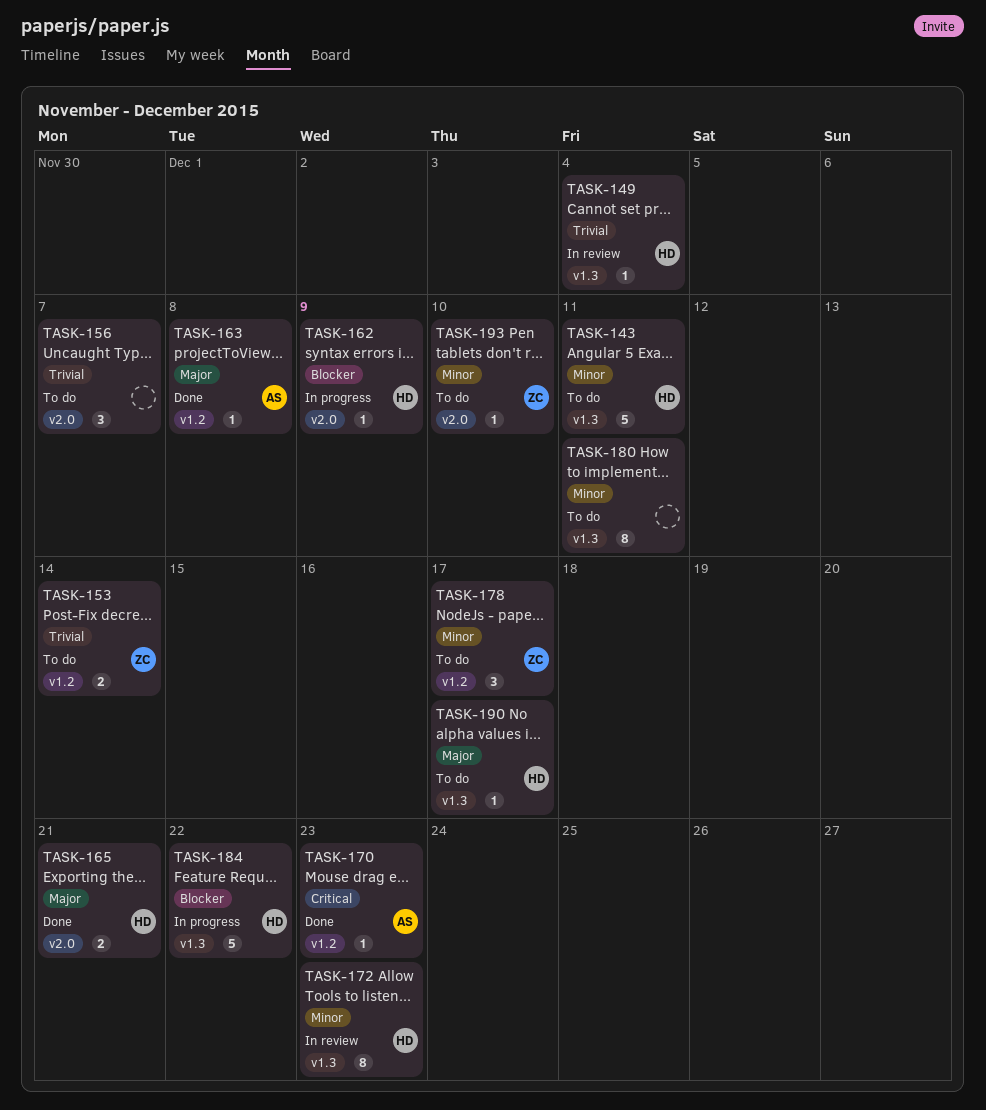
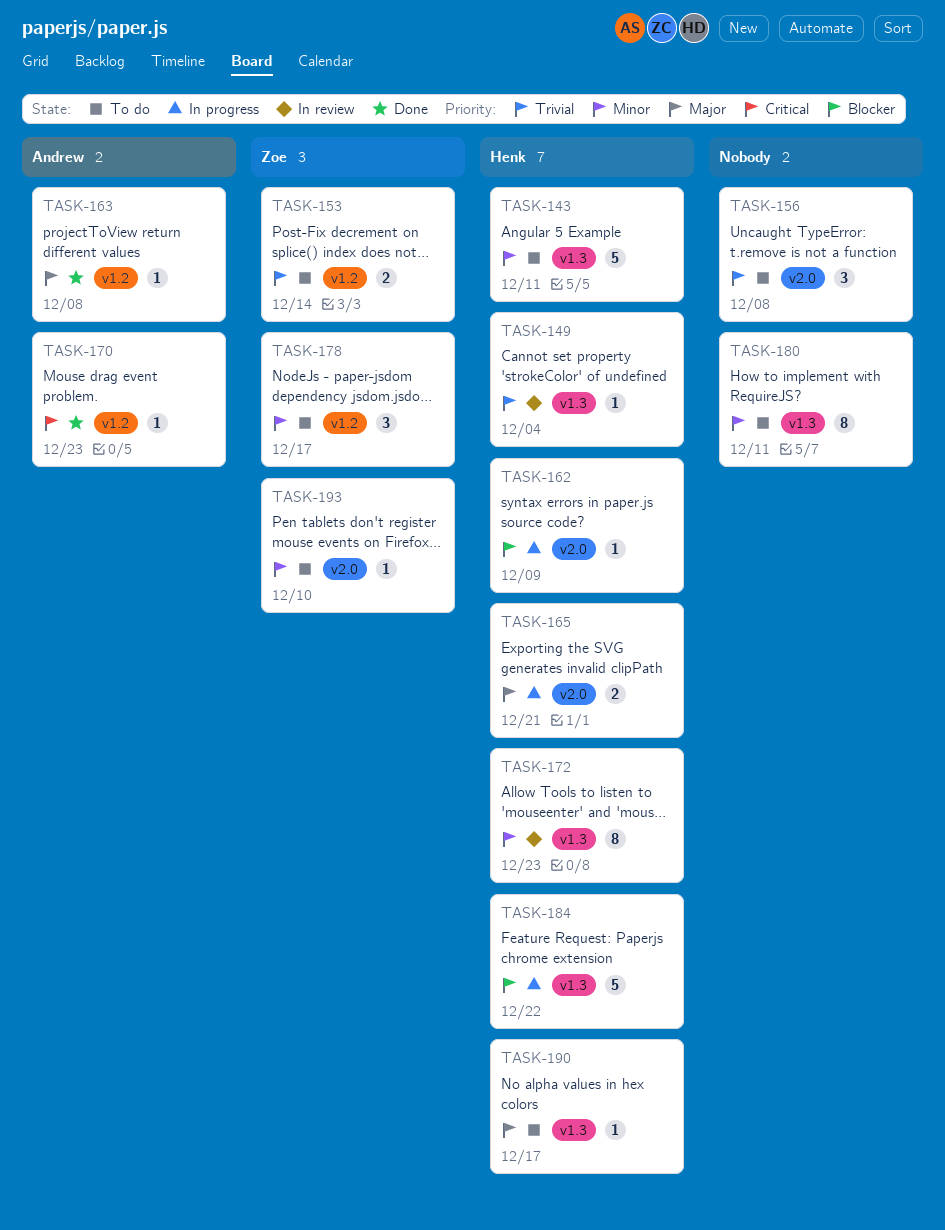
TASK-156, due: Dec 7 -> Dec 8
TASK-165, status: Done -> In progress

